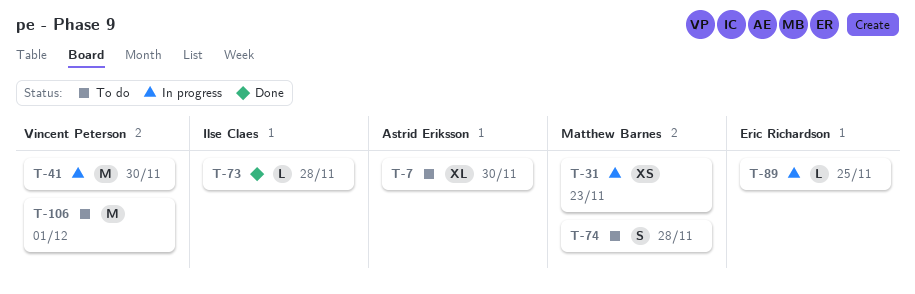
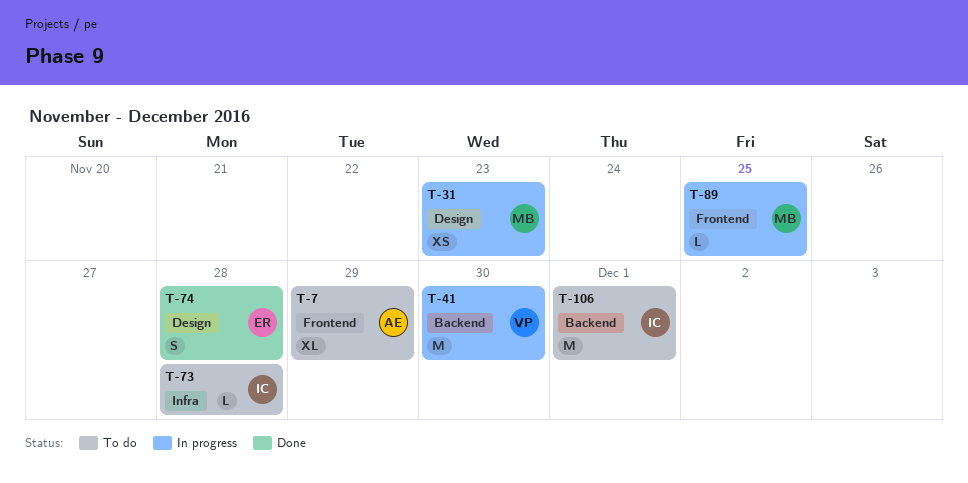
T-7, due: Nov 30 -> Nov 29
T-73, status: Done -> To do
T-74, status: To do -> Done
T-74, owner: Matthew Barnes -> Eric Richardson
T-89, owner: Eric Richardson -> Matthew Barnes
T-106, owner: Vincent Peterson -> Ilse Claes

